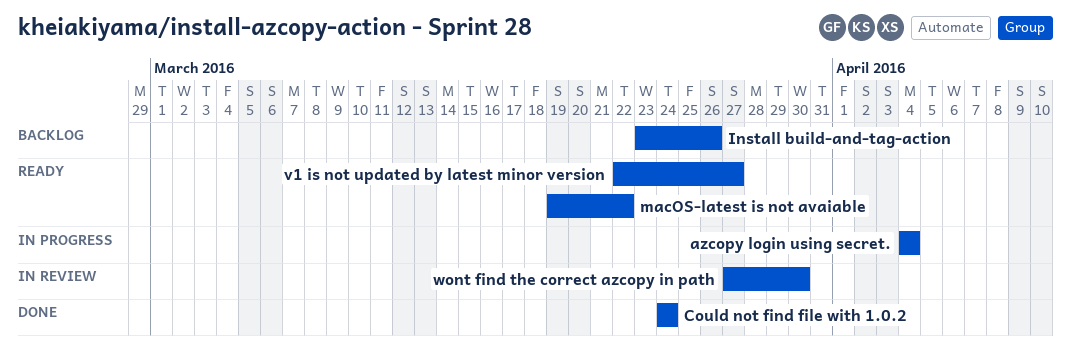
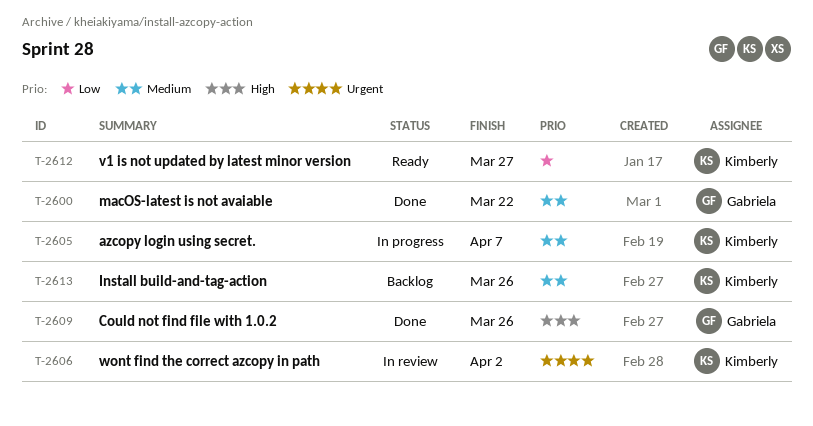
azcopy login using secret., due: Apr 4 -> Apr 7
Could not find file with 1.0.2, due: Mar 24 -> Mar 26
macOS-latest is not avaiable, status: Ready -> Done
wont find the correct azcopy in path, due: Mar 30 -> Apr 2

